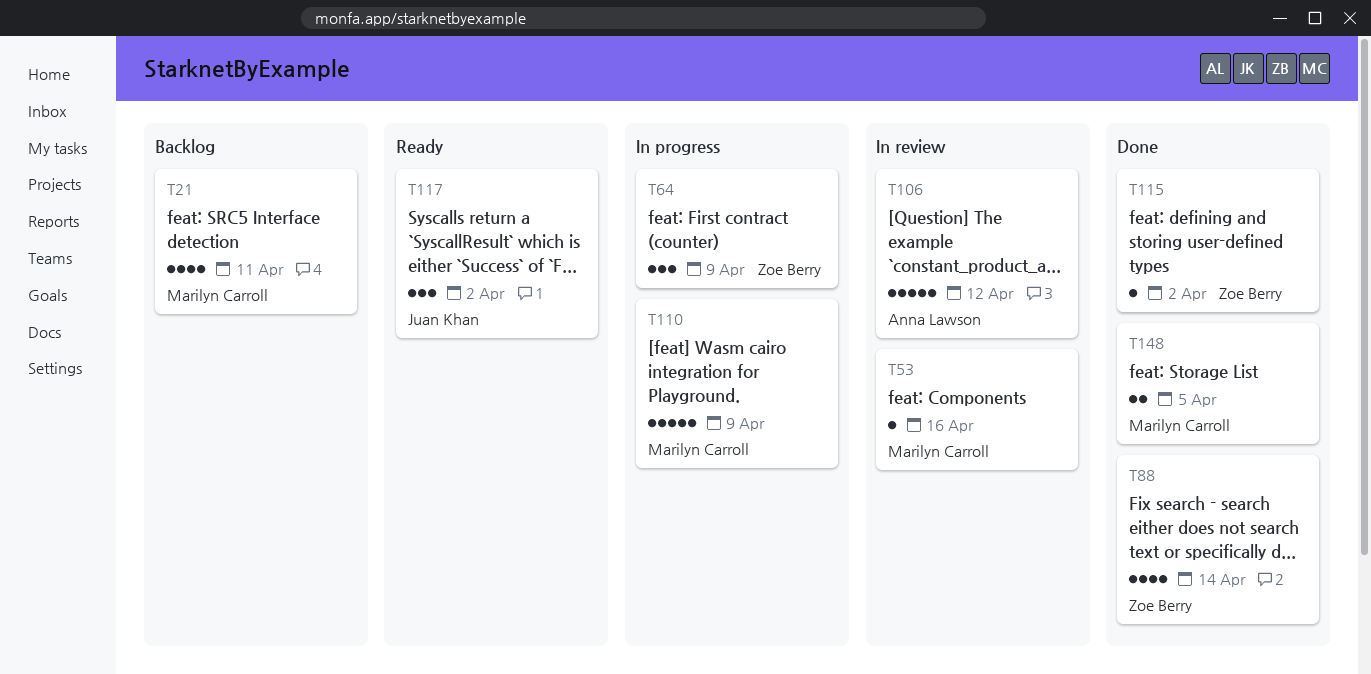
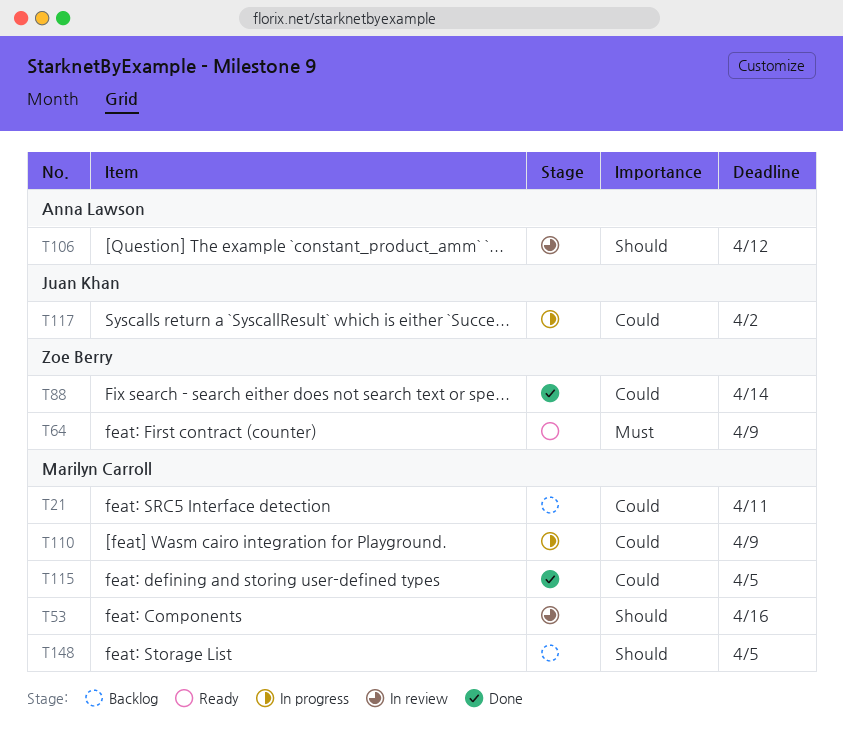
T64, status: In progress -> Ready
T115, owner: Zoe Berry -> Marilyn Carroll
T115, due: Apr 2 -> Apr 5
T117, status: Ready -> In progress
T148, status: Done -> Backlog

